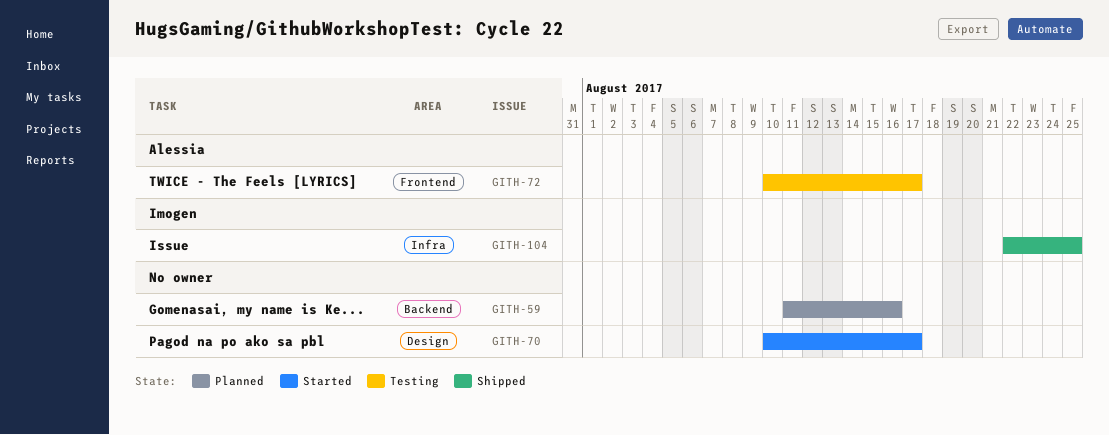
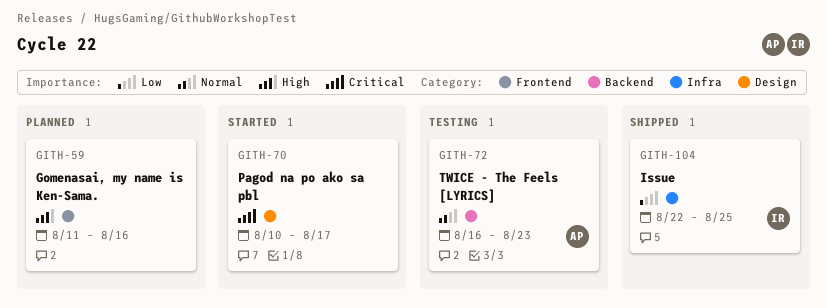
GITH-59, label: Backend -> Frontend
GITH-72, label: Frontend -> Backend
GITH-72, start: Aug 10 -> Aug 16
GITH-72, due: Aug 17 -> Aug 23

